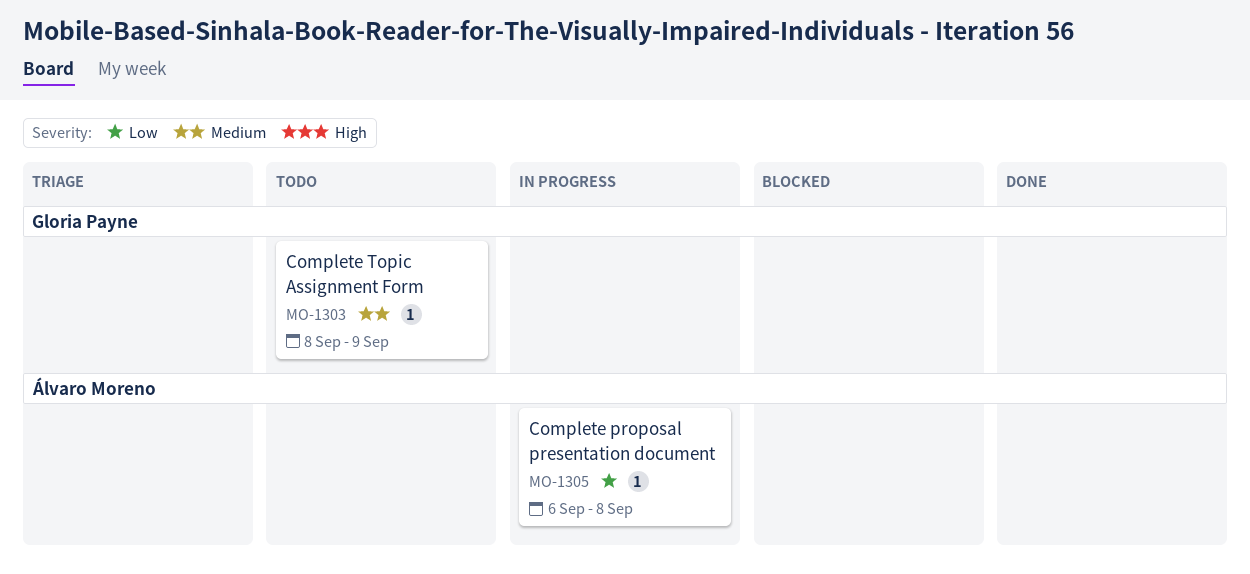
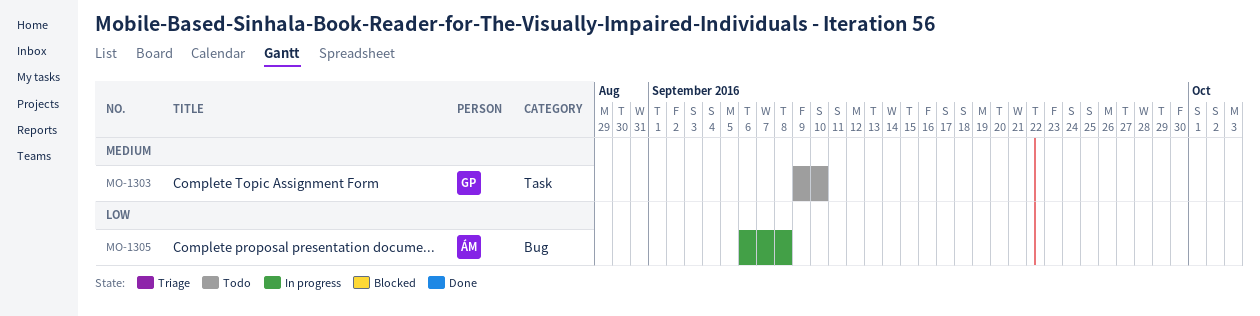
MO-1303, start: Sep 8 -> Sep 9
MO-1303, due: Sep 9 -> Sep 10

